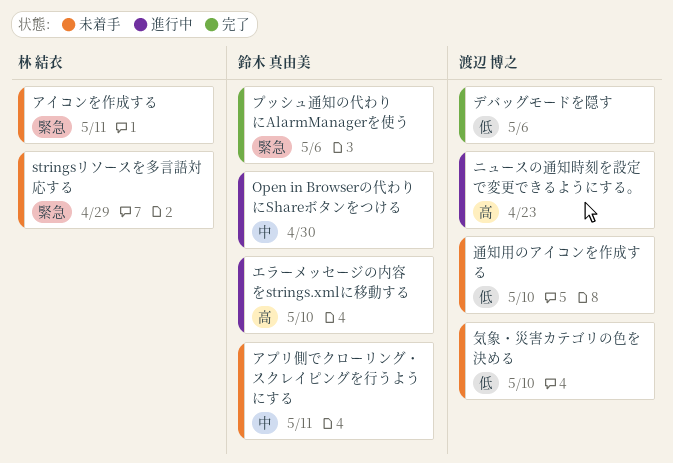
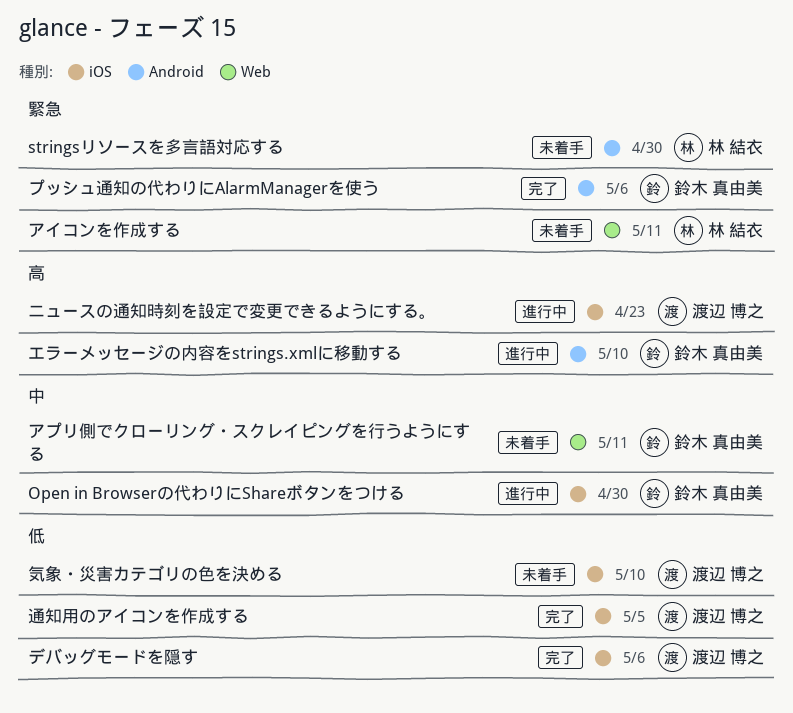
stringsリソースを多言語対応する, due: Apr 29 -> Apr 30
通知用のアイコンを作成する, status: 未着手 -> 完了
通知用のアイコンを作成する, due: May 10 -> May 5

